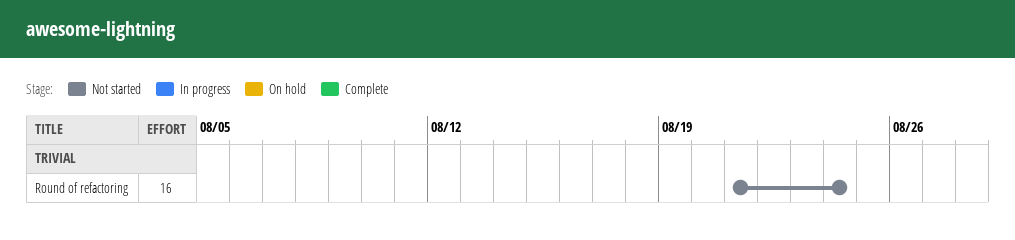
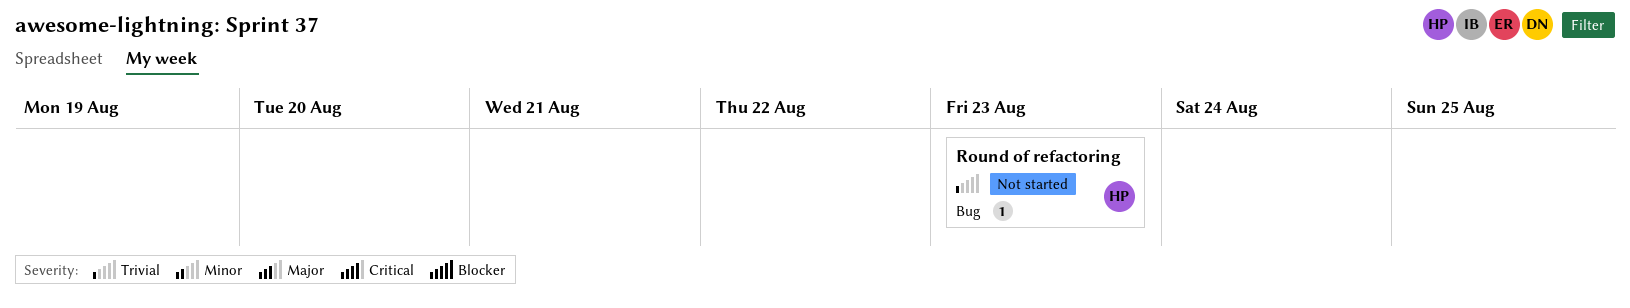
Round of refactoring, estimate: 16 -> 1
Round of refactoring, due: Aug 24 -> Aug 23

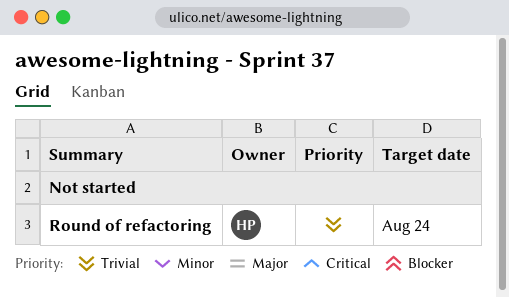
Round of refactoring, due: Aug 23 -> Aug 24

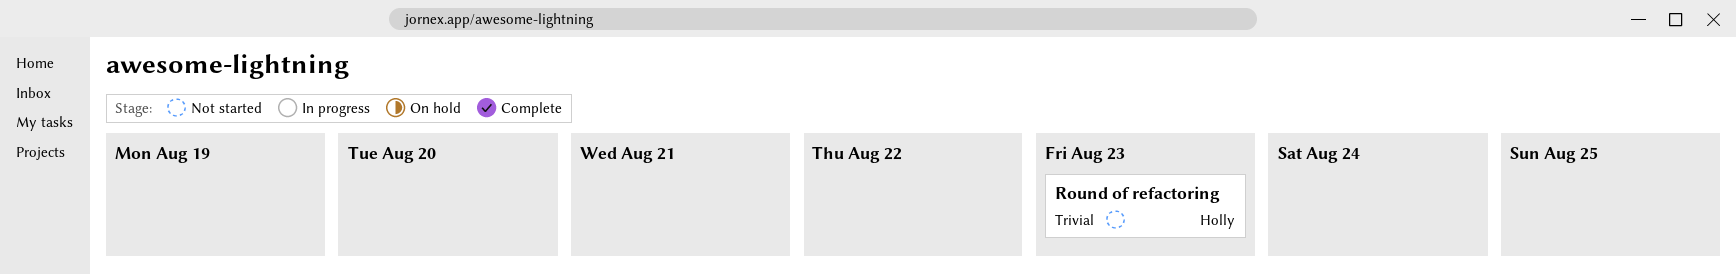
Round of refactoring, due: Aug 24 -> Aug 23

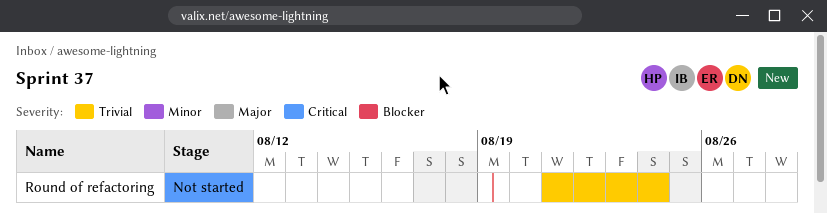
Round of refactoring, due: Aug 23 -> Aug 24

